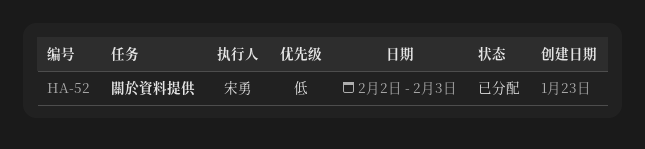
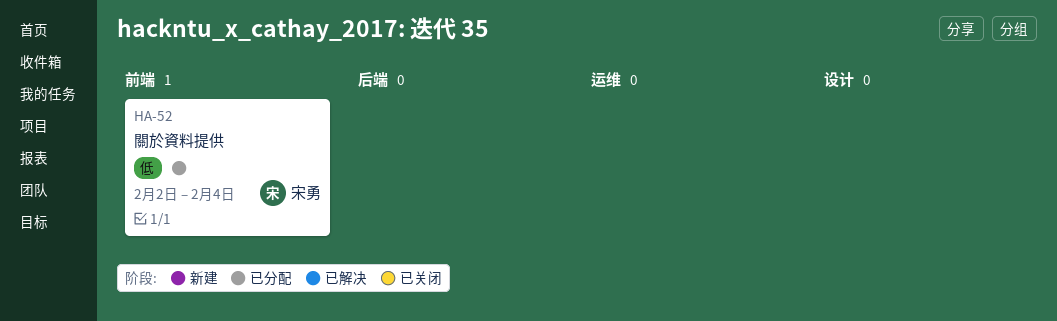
HA-52, due: Feb 3 -> Feb 4

